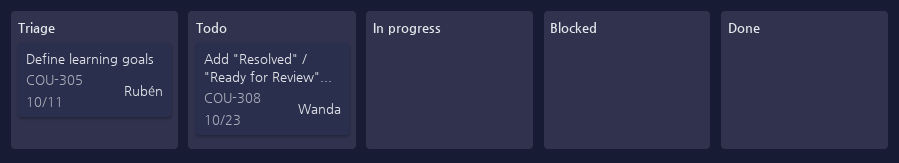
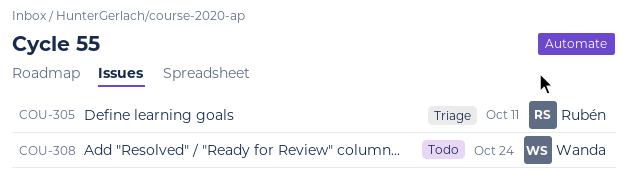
COU-308, due: Oct 23 -> Oct 24

